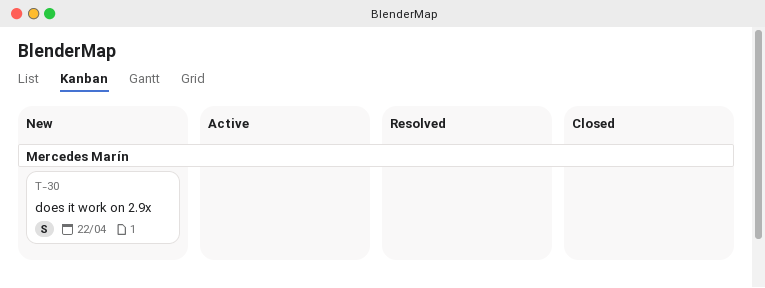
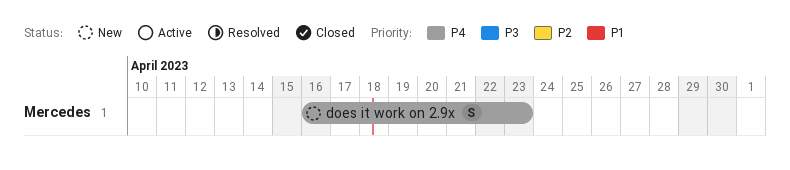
does it work on 2.9x, due: Apr 22 -> Apr 23

